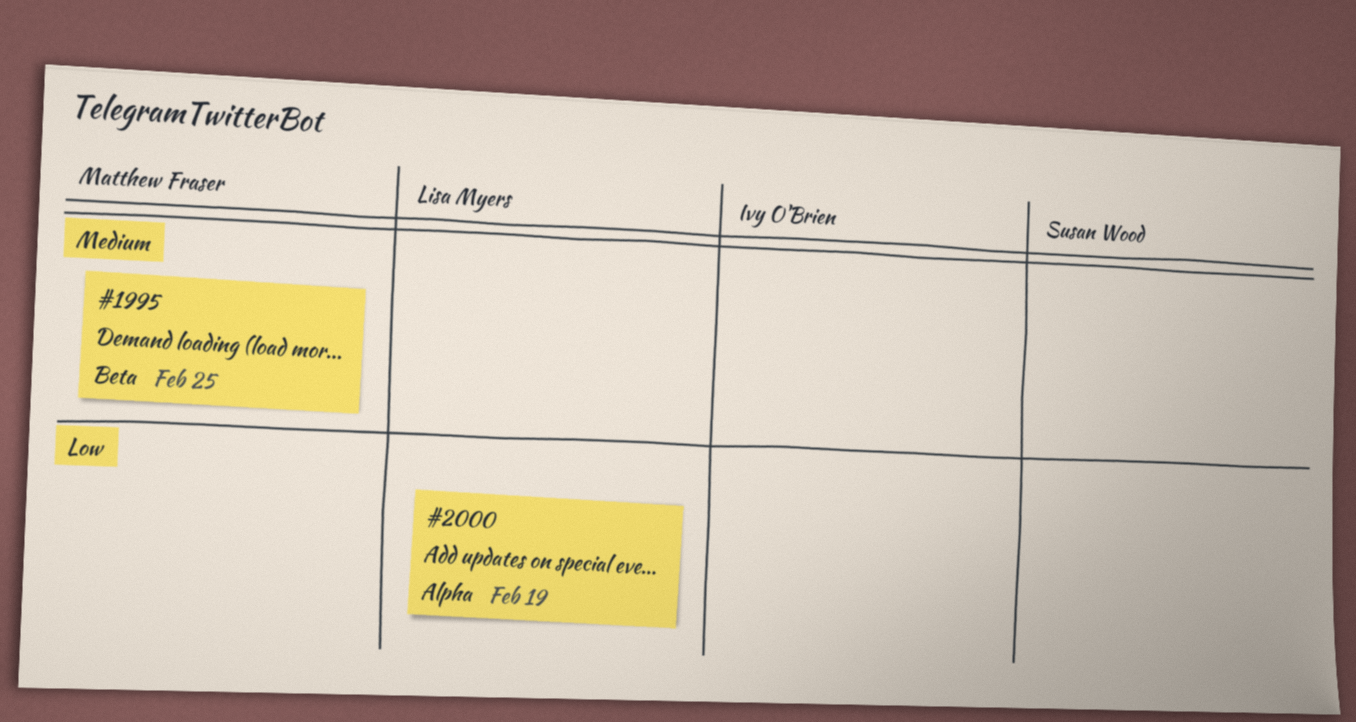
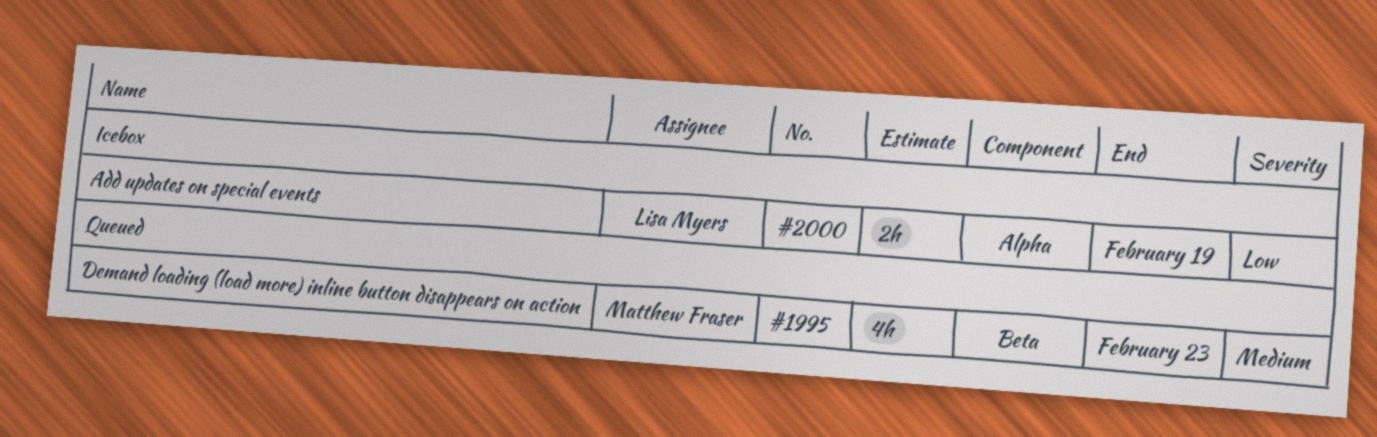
#1995, due: Feb 25 -> Feb 23

